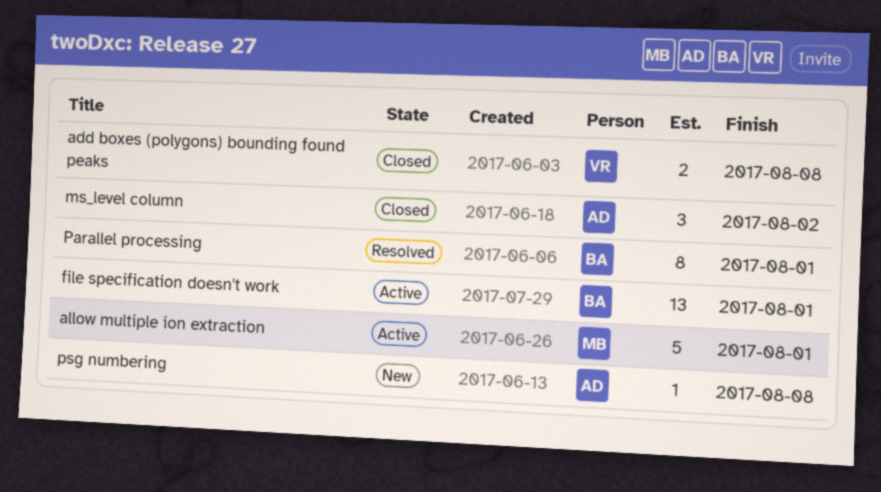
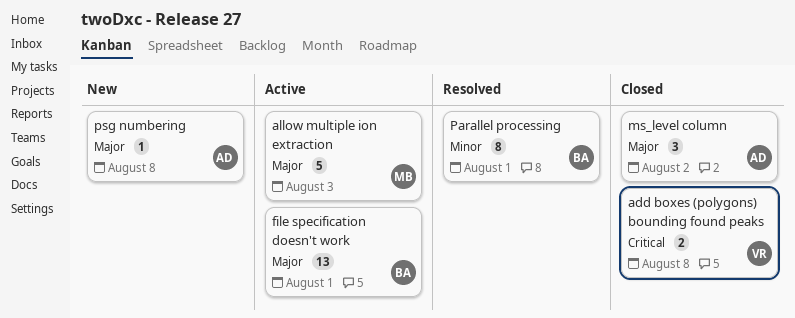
allow multiple ion extraction, due: Aug 1 -> Aug 3

